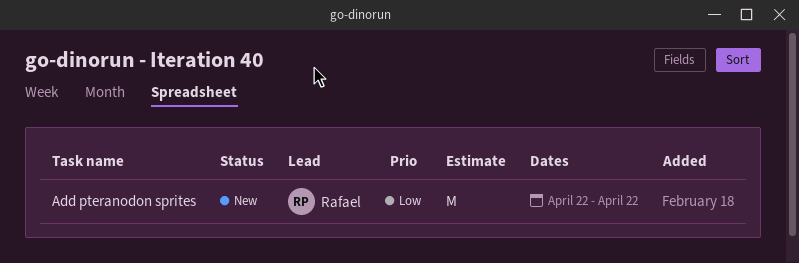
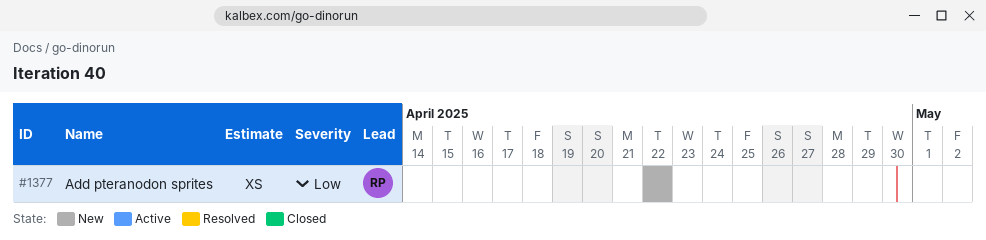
Add pteranodon sprites, estimate: M -> XS

